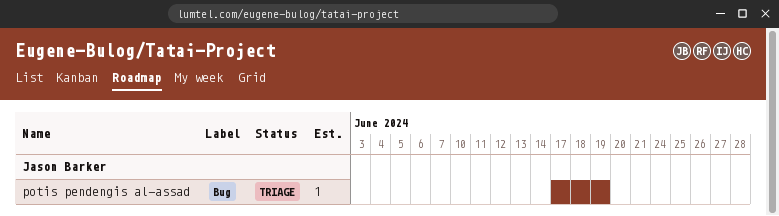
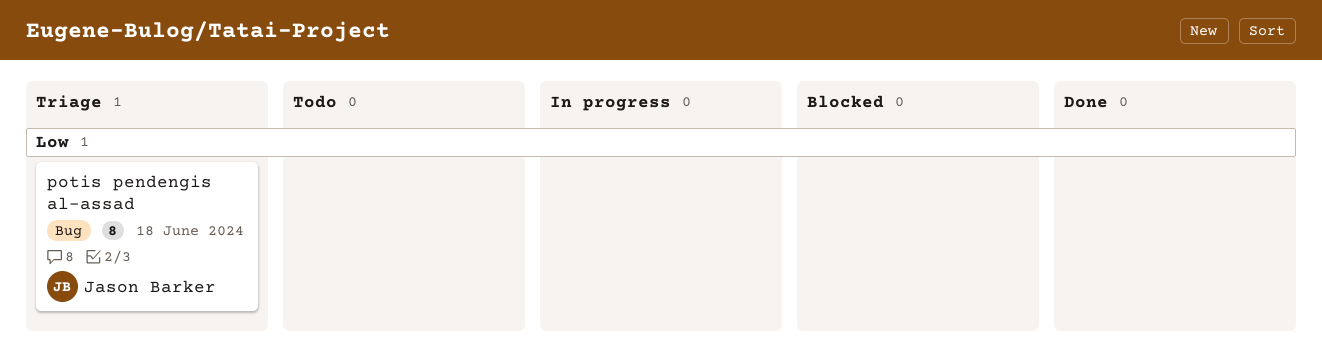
potis pendengis al-assad, estimate: 1 -> 8
potis pendengis al-assad, due: Jun 19 -> Jun 18

